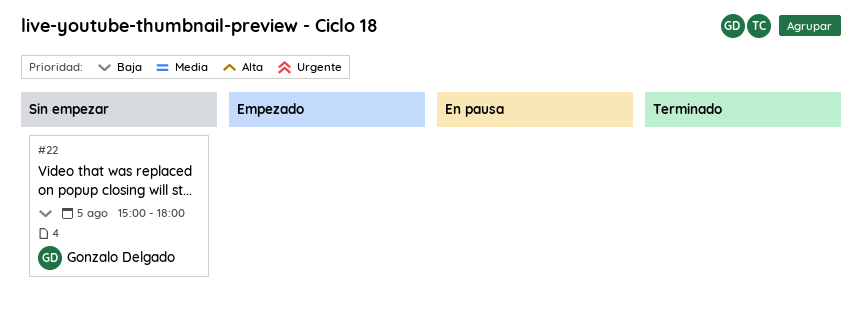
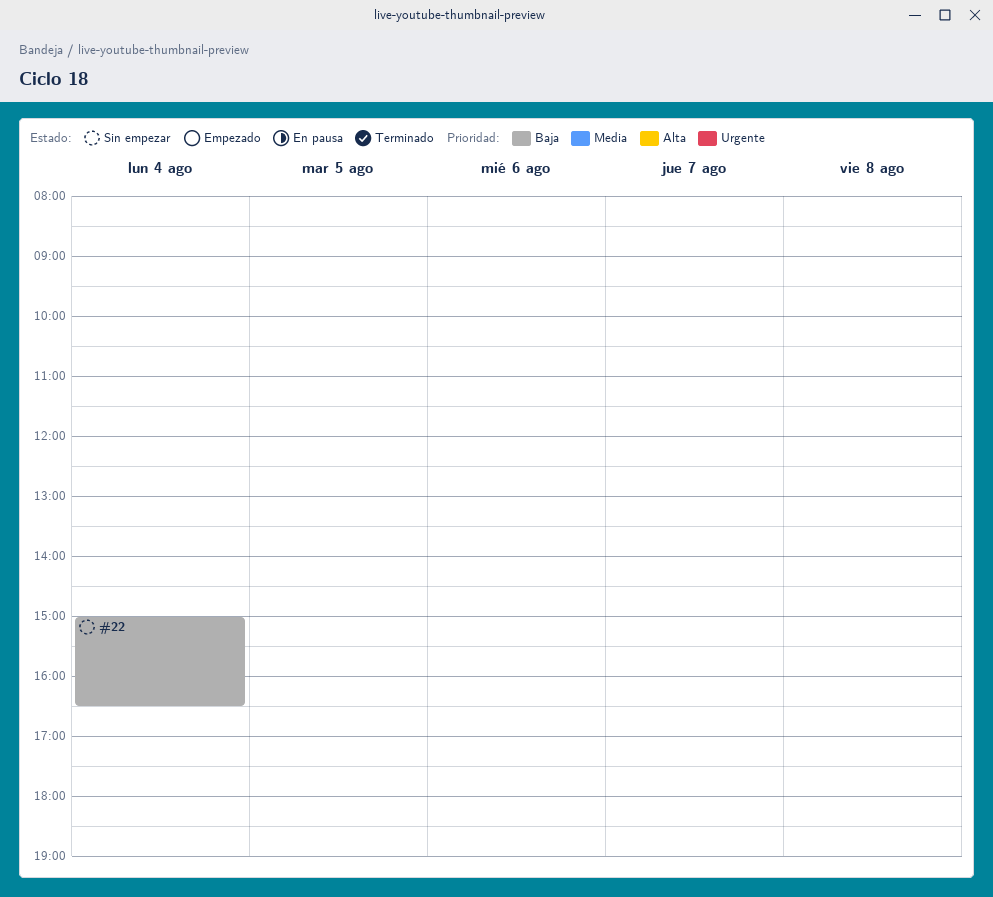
#22, day: Aug 5 -> Aug 4
#22, ends: 18:00 -> 16:30

